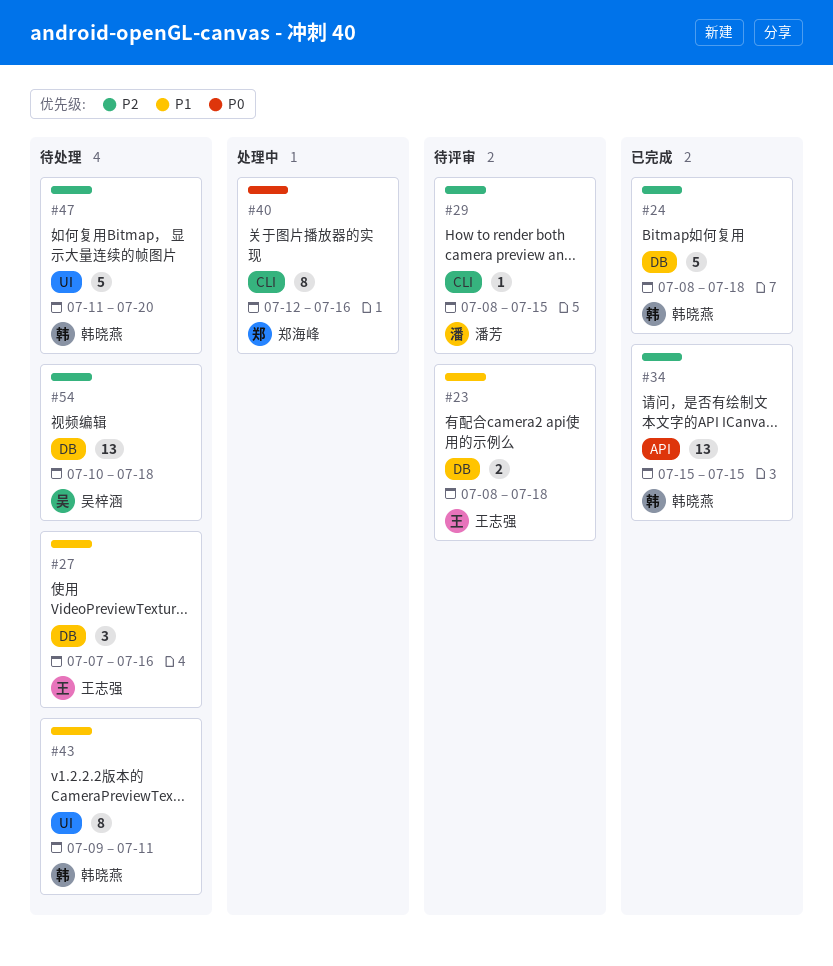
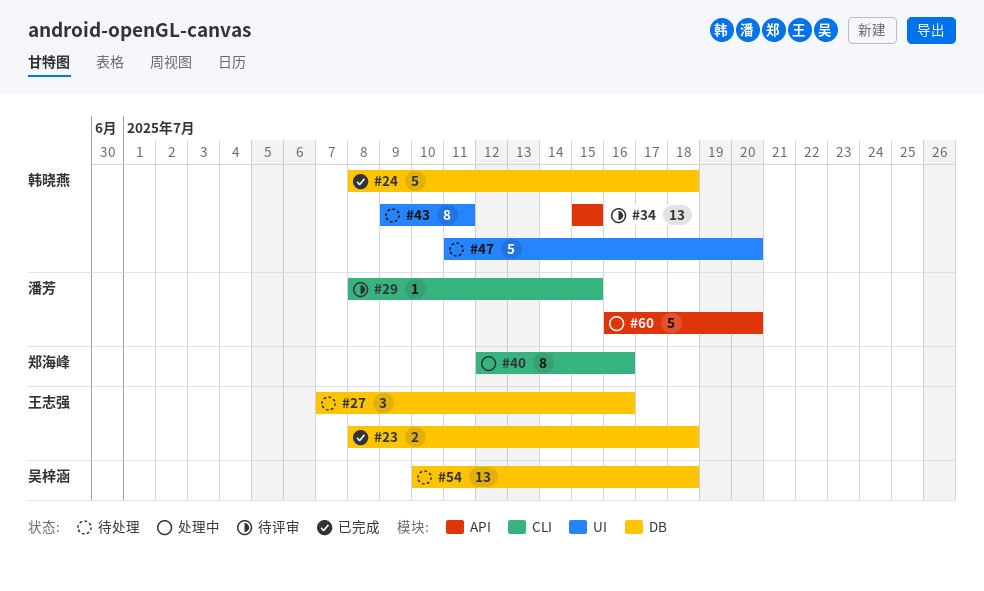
#23, status: 待评审 -> 已完成
#34, status: 已完成 -> 待评审
#60: none -> present

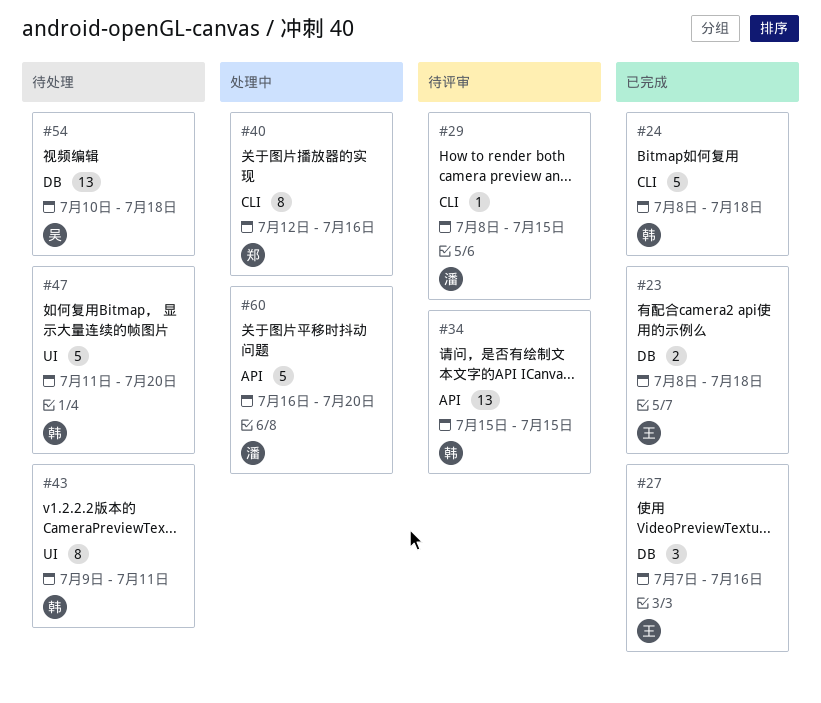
#24, label: DB -> CLI
#27, status: 待处理 -> 已完成

